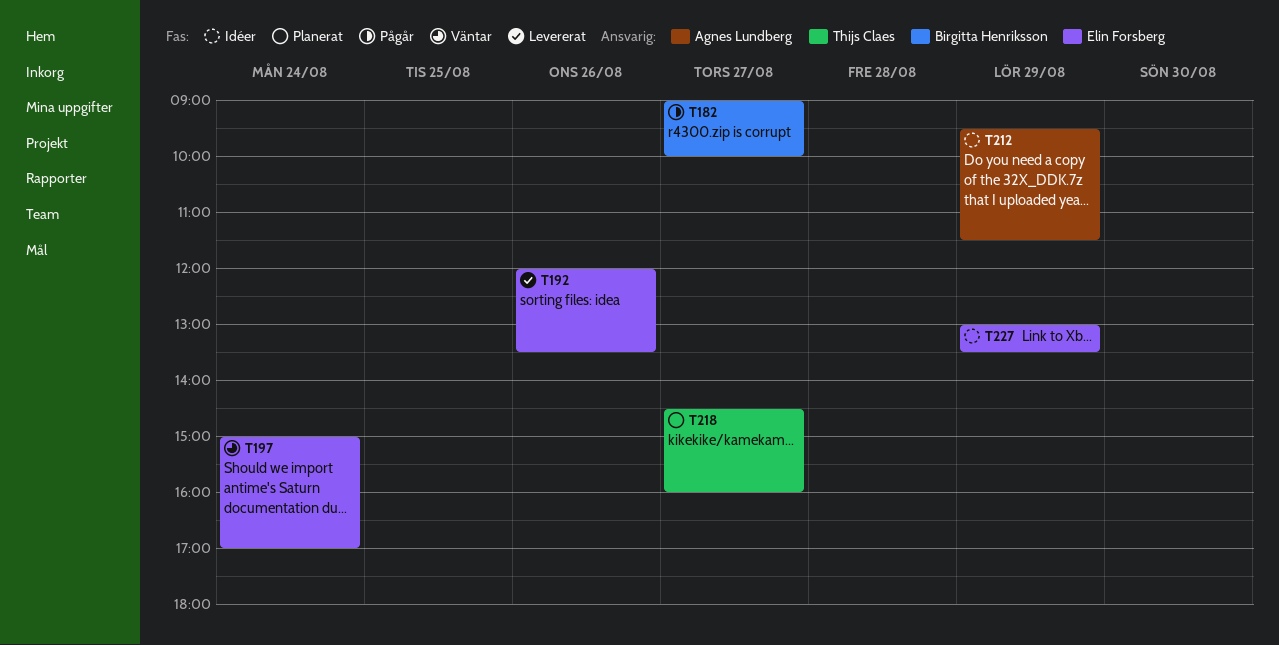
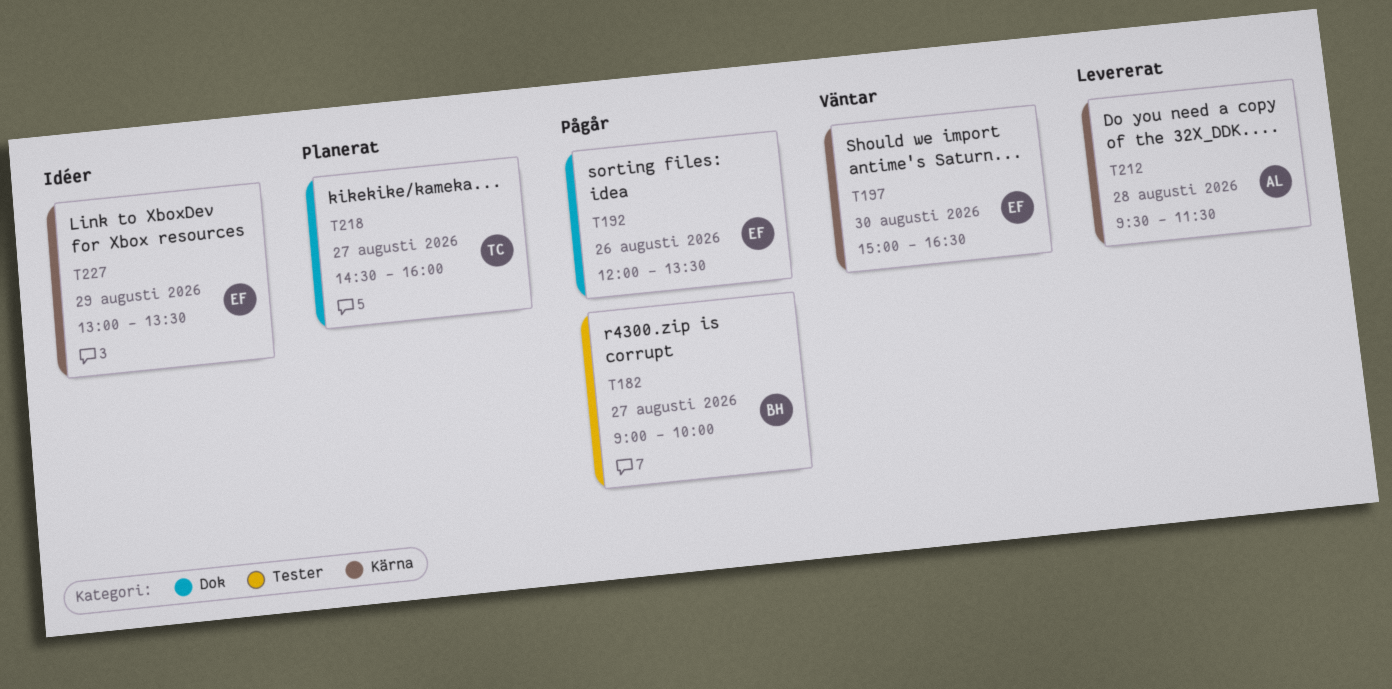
T192, status: Levererat -> Pågår
T197, day: Aug 24 -> Aug 30
T197, ends: 17:00 -> 16:30
T212, status: Idéer -> Levererat
T212, day: Aug 29 -> Aug 28

